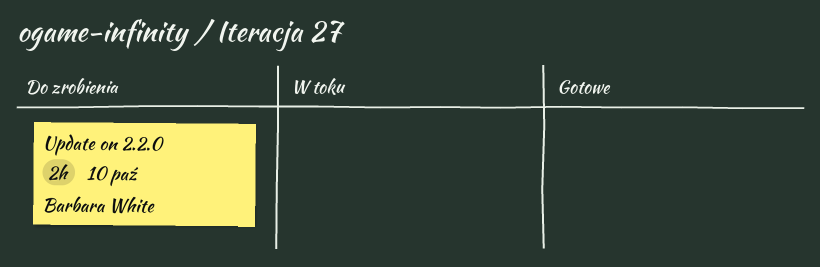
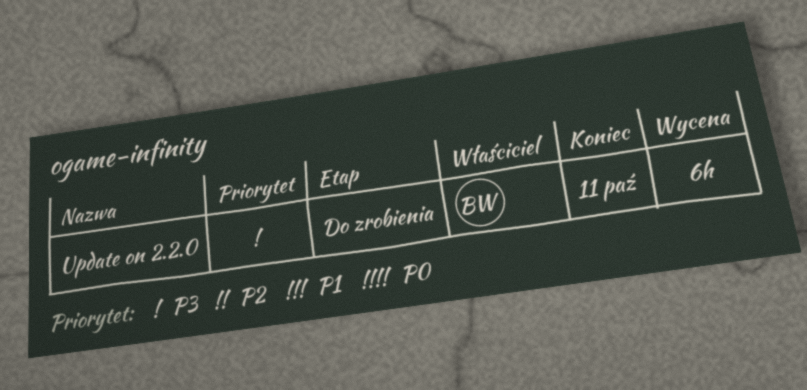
Update on 2.2.0, estimate: 2h -> 6h
Update on 2.2.0, due: Oct 10 -> Oct 11

